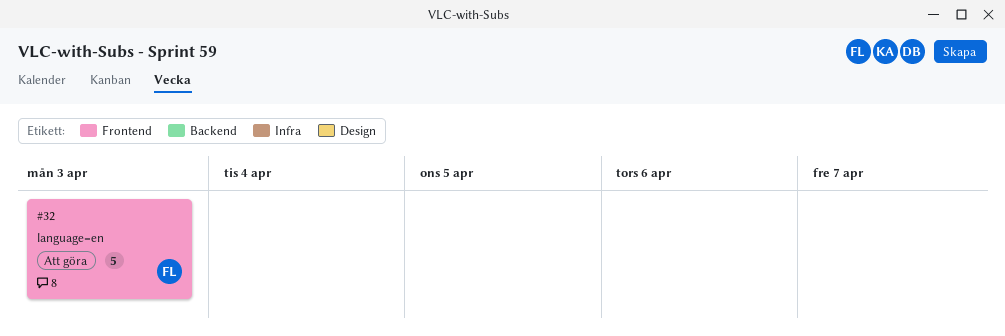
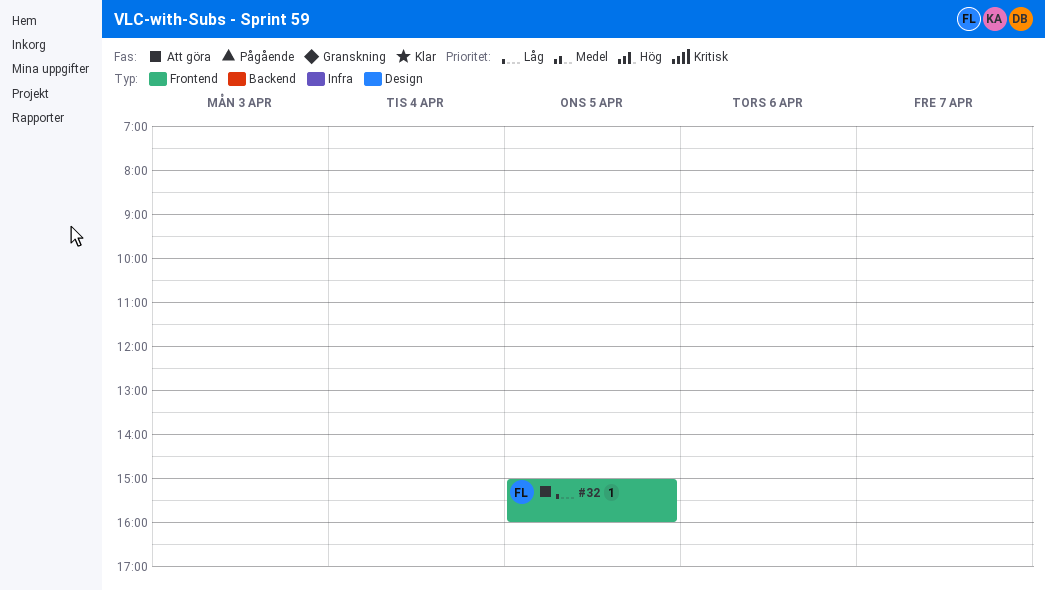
#32, estimate: 5 -> 1
#32, day: Apr 3 -> Apr 5

